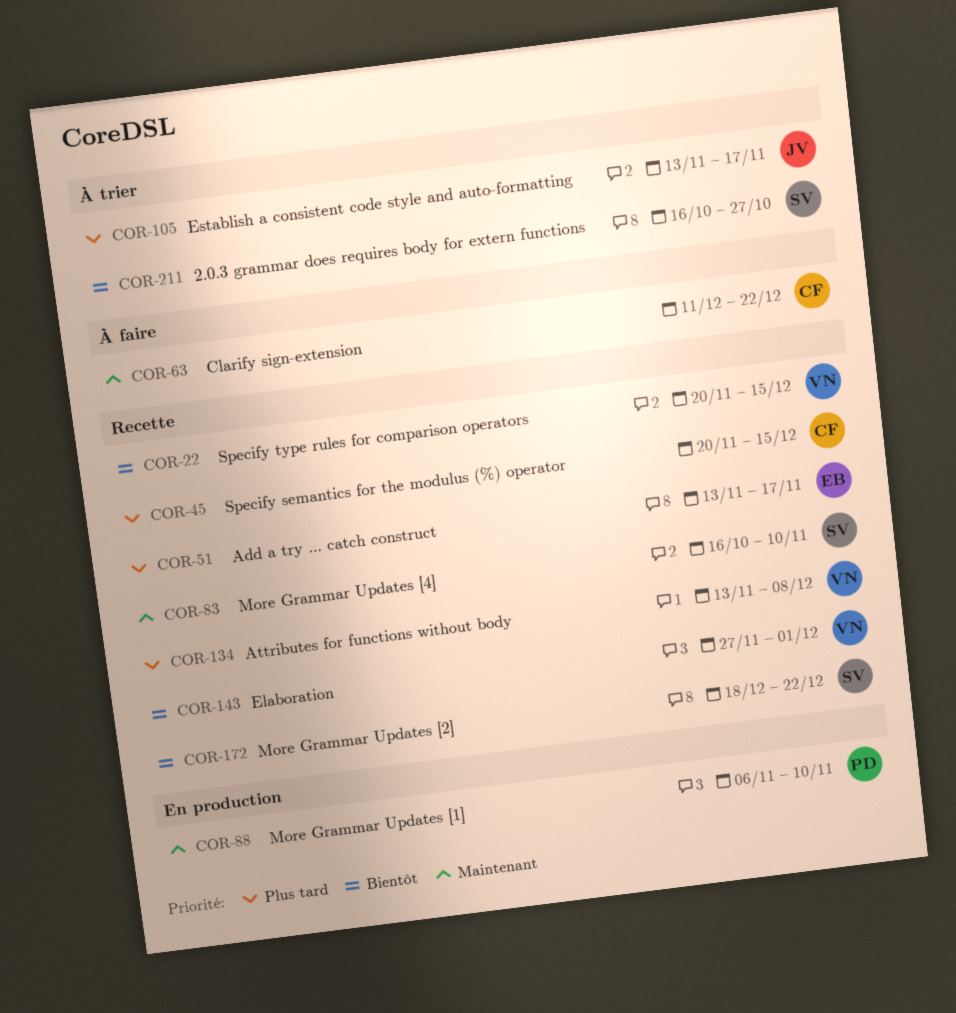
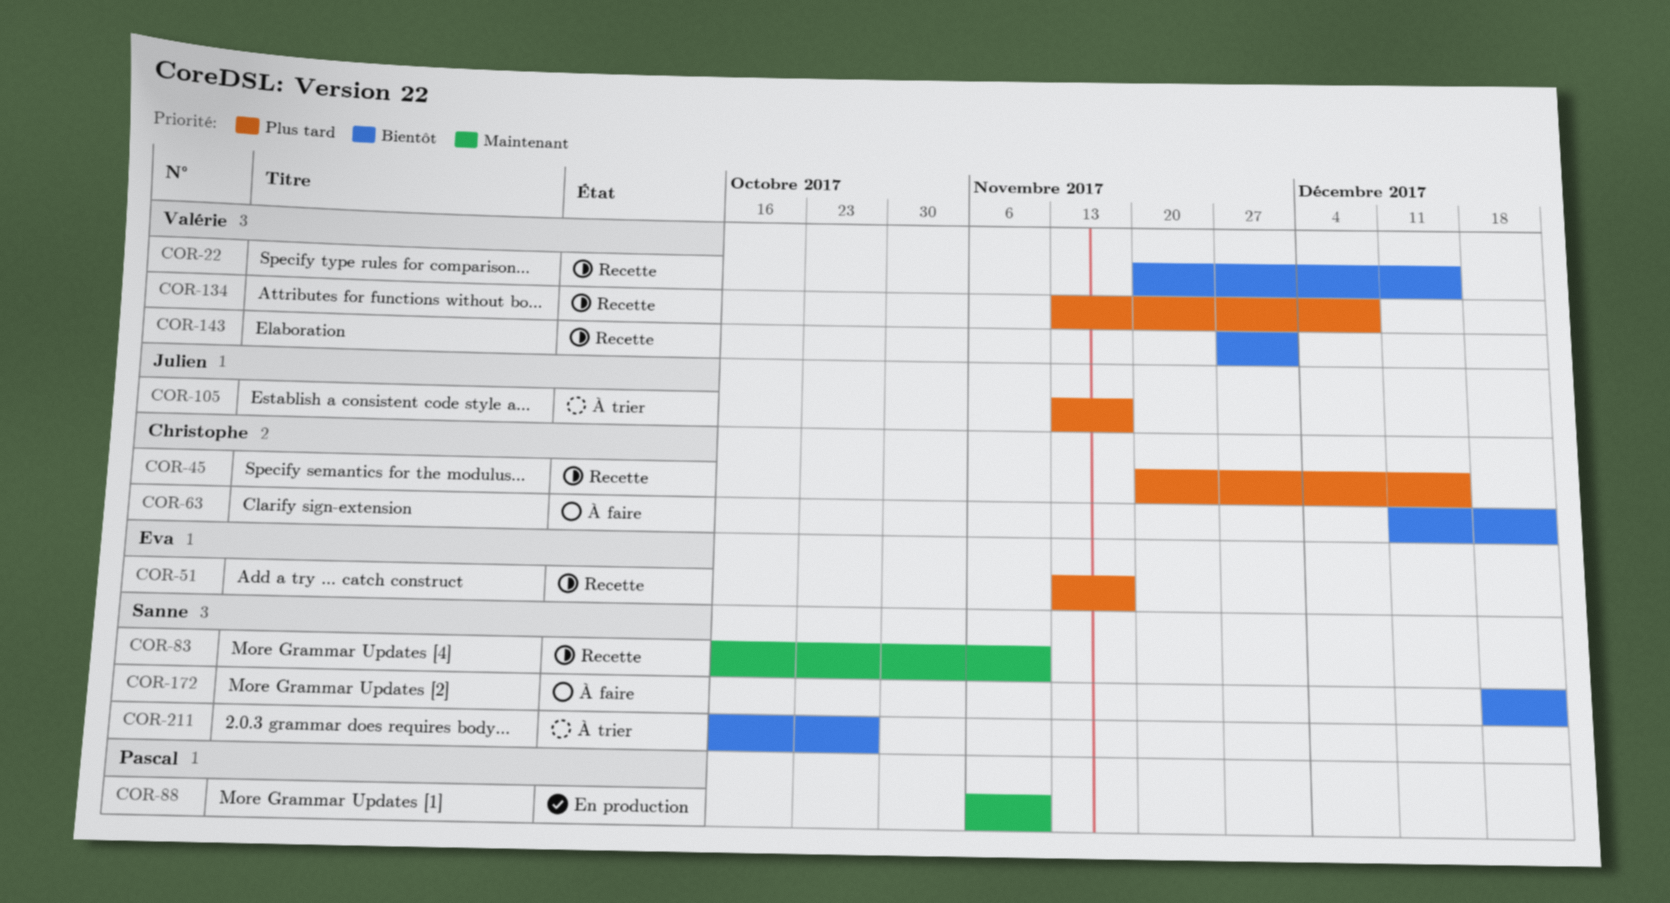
COR-63, priority: Maintenant -> Bientôt
COR-172, status: Recette -> À faire

